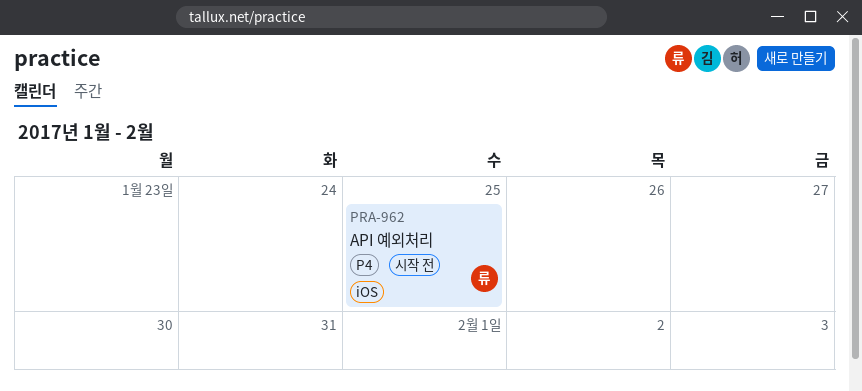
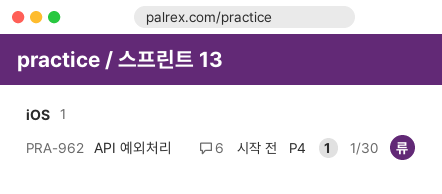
PRA-962, due: Jan 25 -> Jan 30

